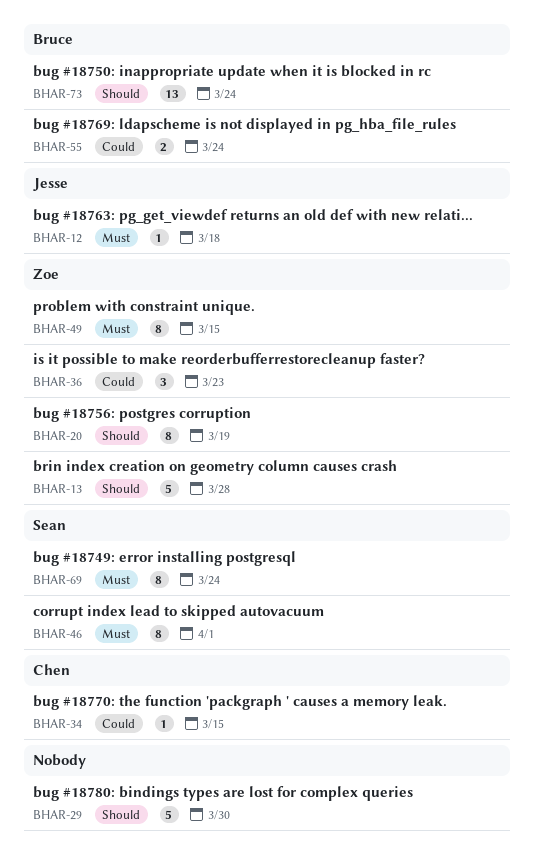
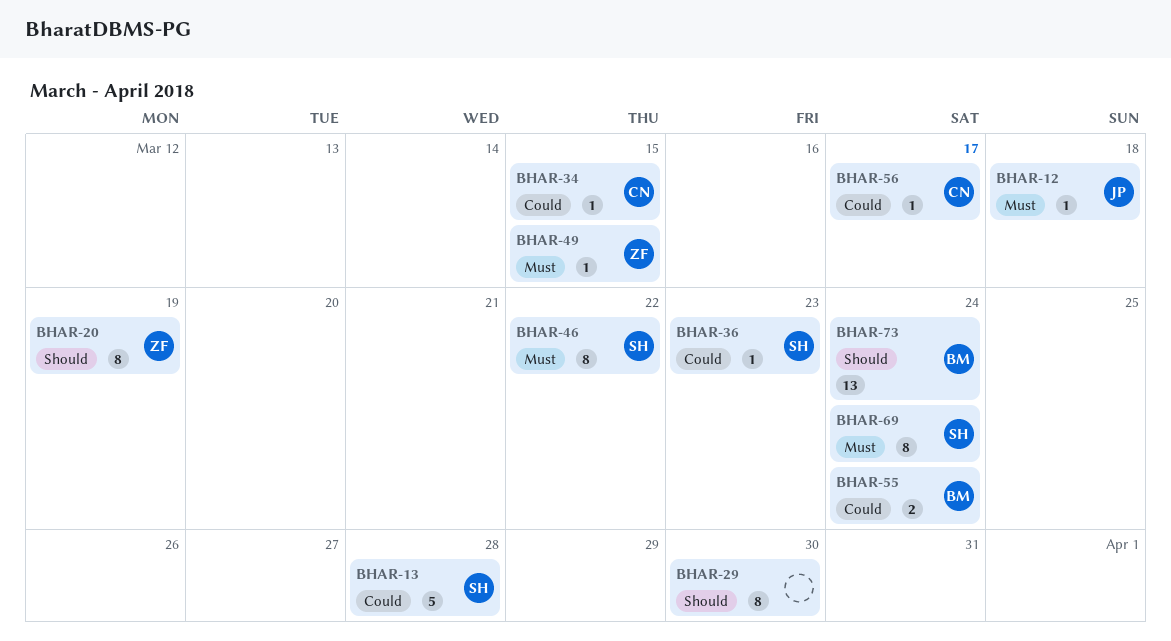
BHAR-13, owner: Zoe -> Sean
BHAR-13, priority: Should -> Could
BHAR-29, estimate: 5 -> 8
BHAR-36, owner: Zoe -> Sean
BHAR-36, estimate: 3 -> 1
BHAR-46, due: Apr 1 -> Mar 22
BHAR-49, estimate: 8 -> 1
BHAR-56: none -> present

